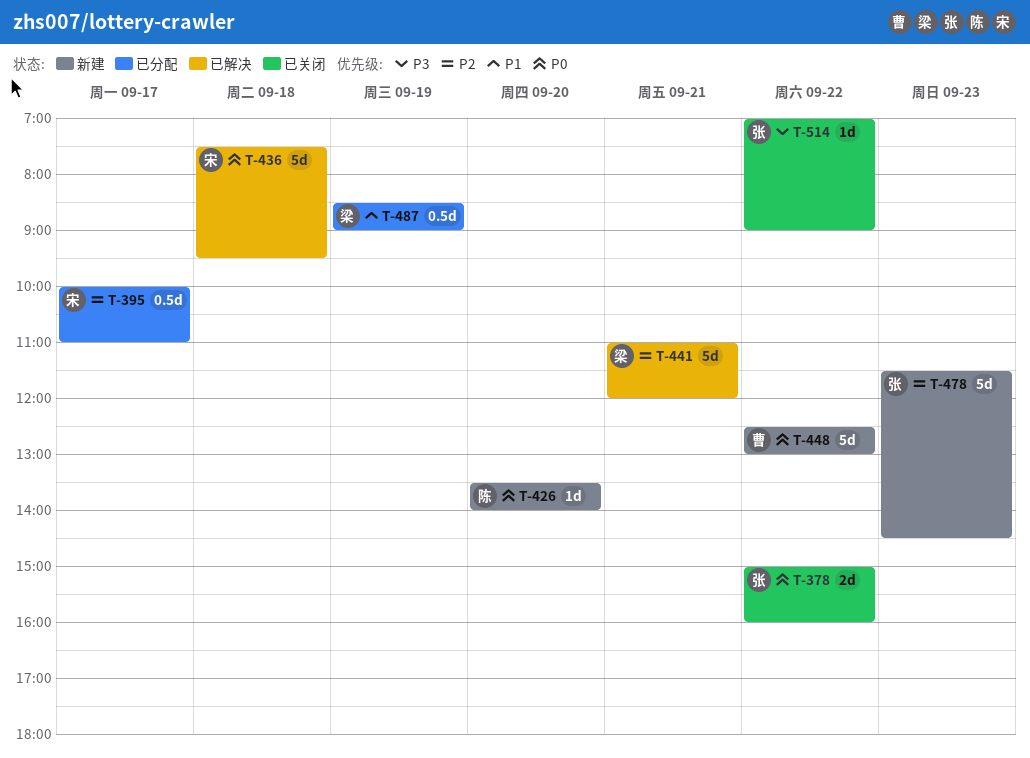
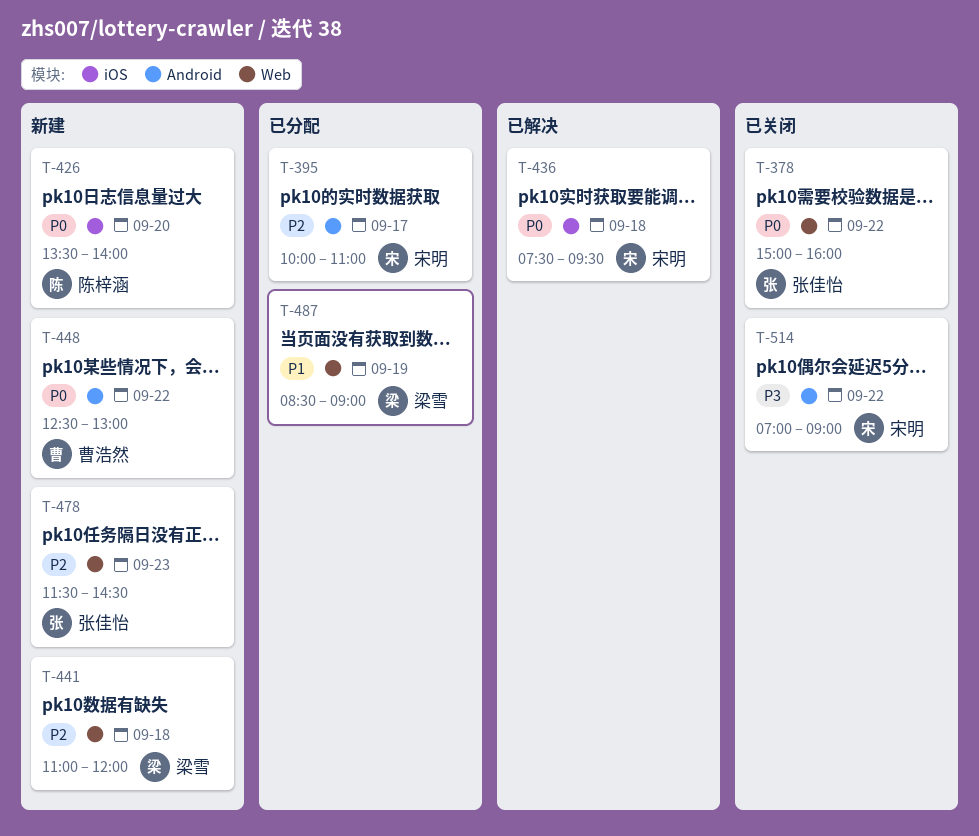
T-441, status: 已解决 -> 新建
T-441, day: Sep 21 -> Sep 18
T-514, owner: 张佳怡 -> 宋明

